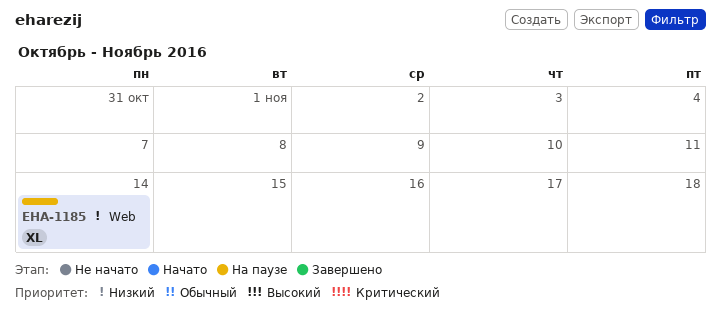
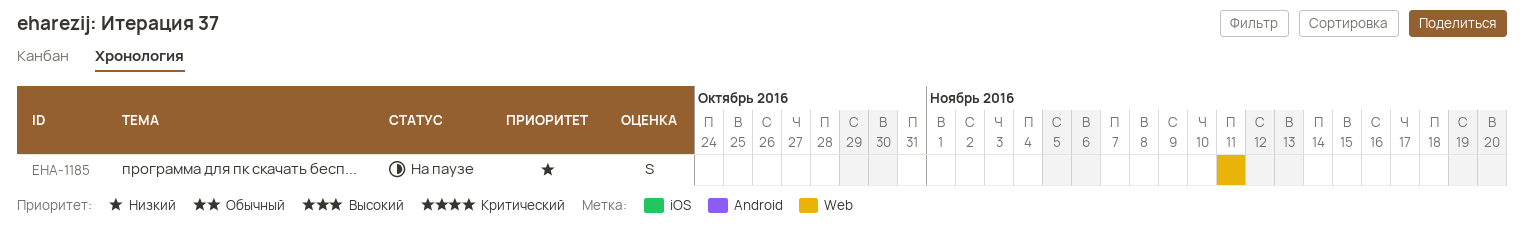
EHA-1185, estimate: XL -> S
EHA-1185, due: Nov 14 -> Nov 11

